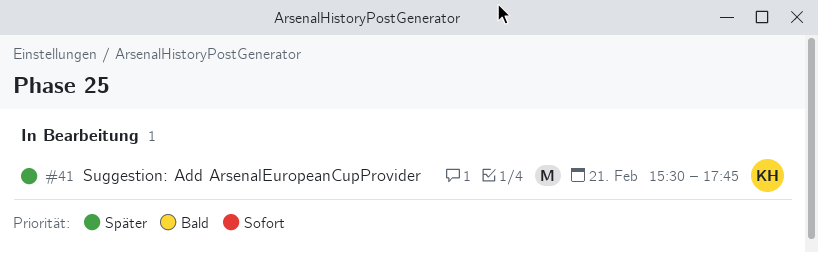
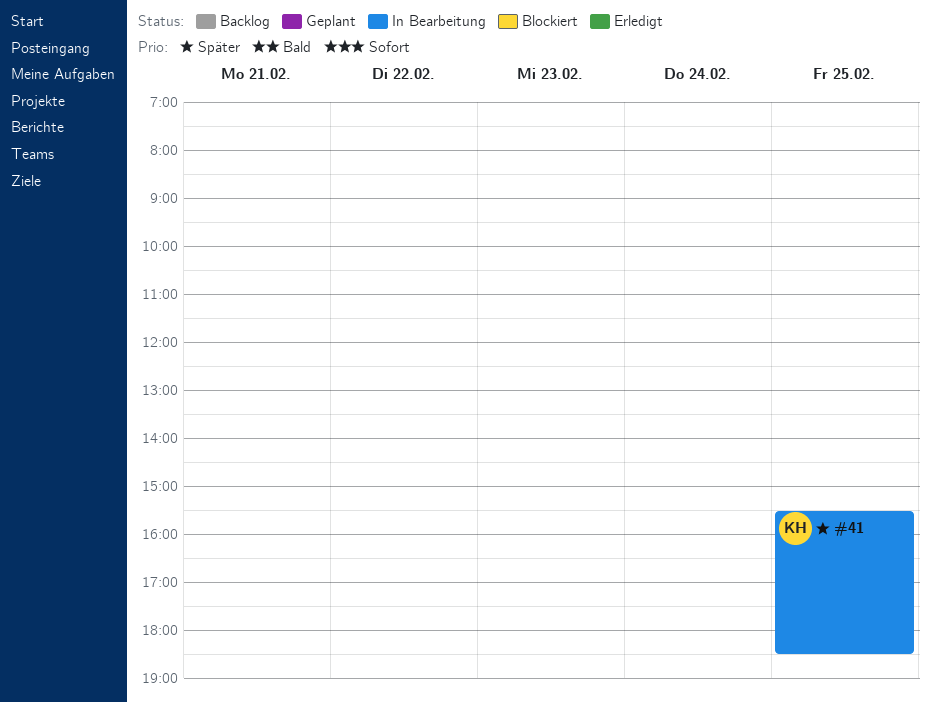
#41, day: Feb 21 -> Feb 25
#41, ends: 17:45 -> 18:30

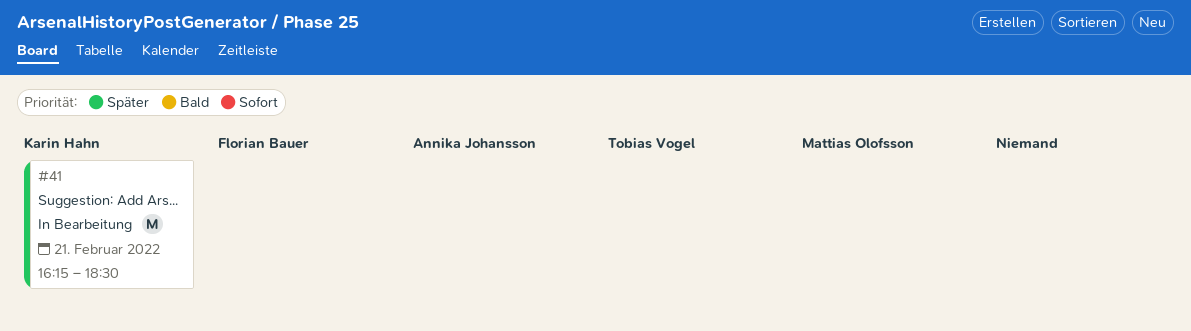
#41, day: Feb 25 -> Feb 21
#41, begins: 15:30 -> 16:15

